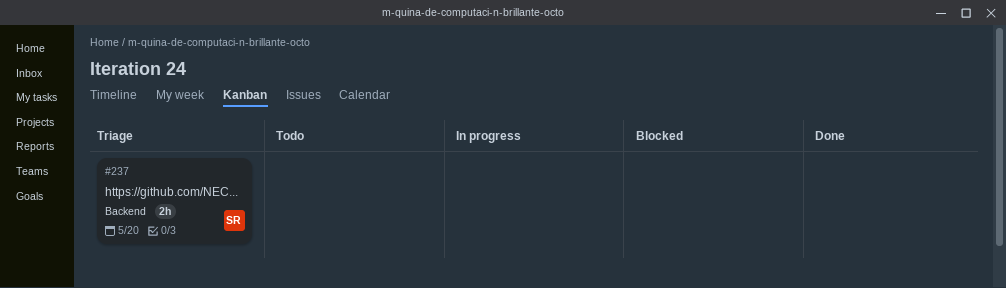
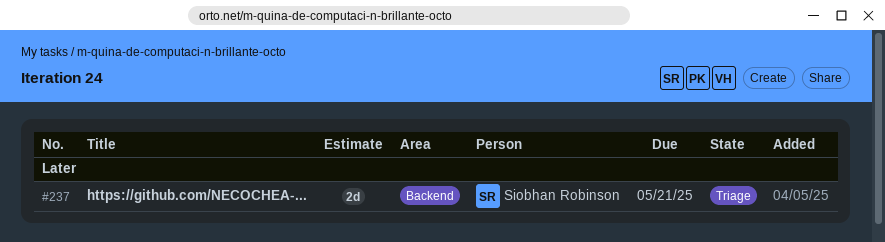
#237, estimate: 2h -> 2d
#237, due: May 20 -> May 21

